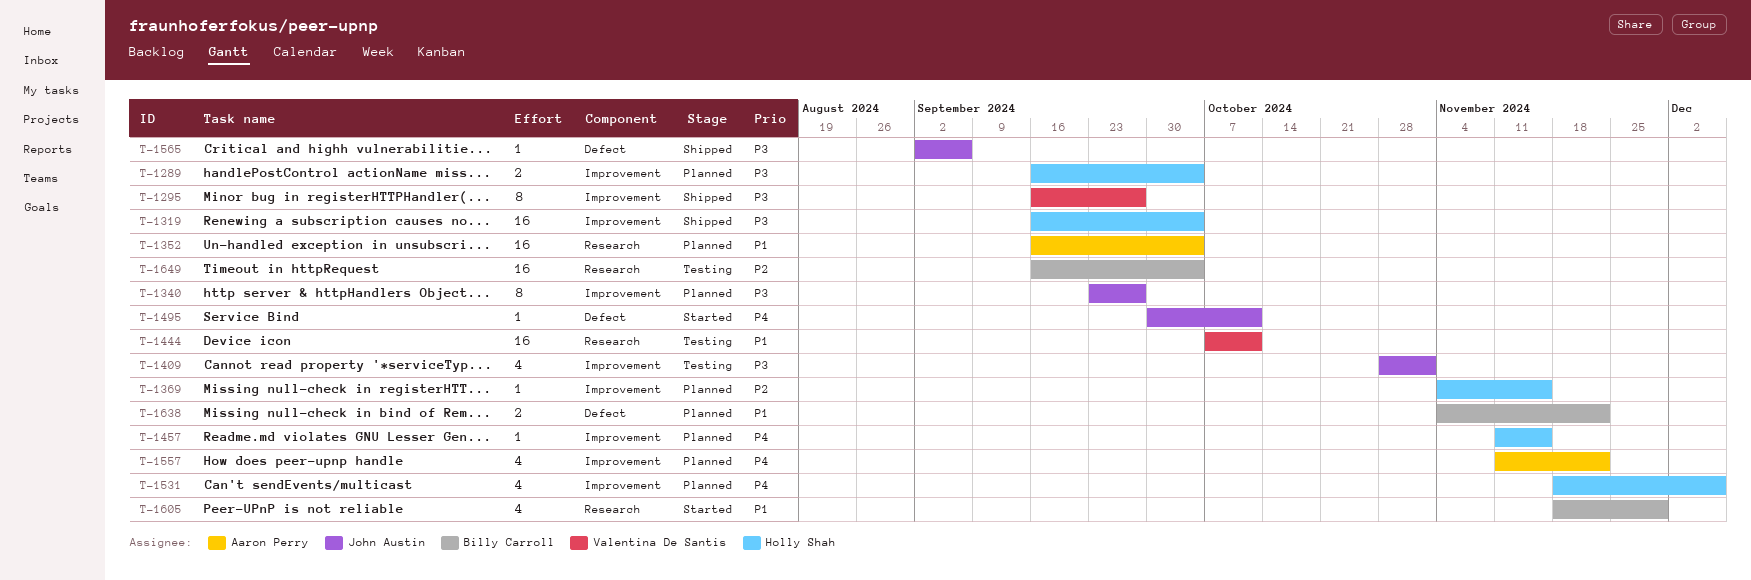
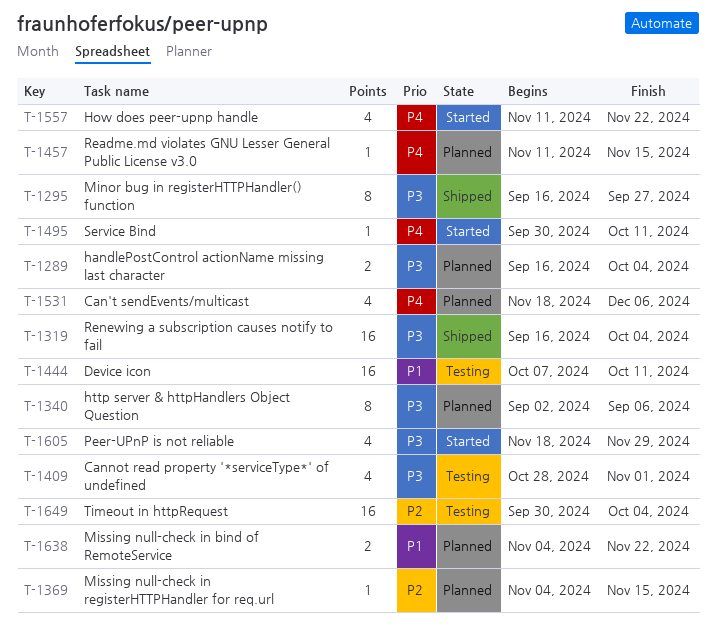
T-1340, start: Sep 23 -> Sep 2
T-1340, due: Sep 27 -> Sep 6
T-1352: present -> none
T-1557, status: Planned -> Started
T-1565: present -> none
T-1605, priority: P1 -> P3
T-1649, start: Sep 16 -> Sep 30

